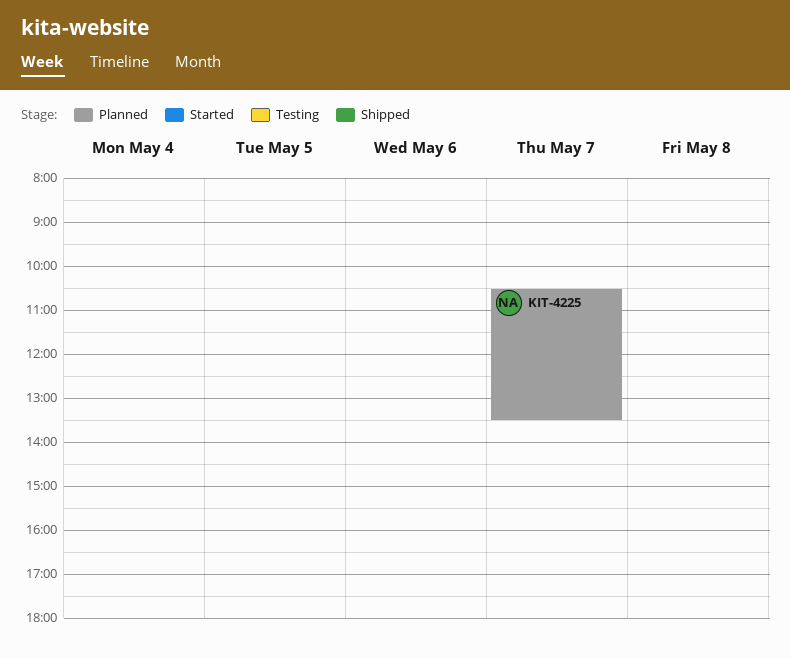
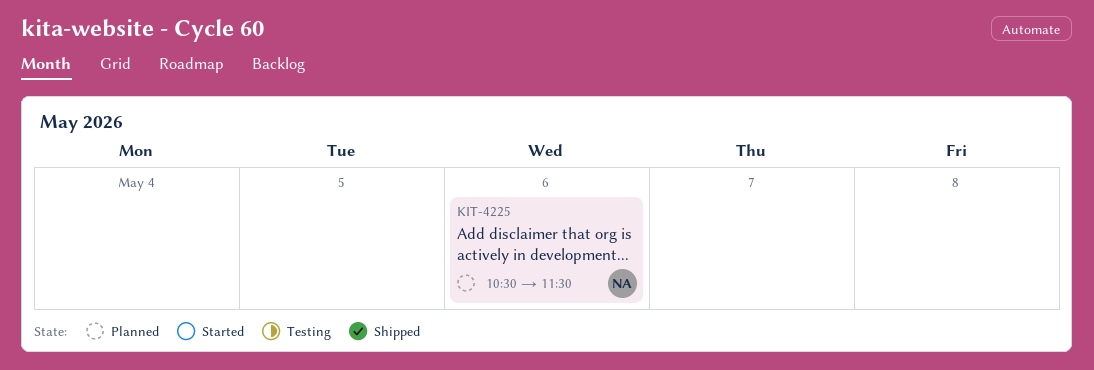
KIT-4225, day: May 7 -> May 6
KIT-4225, ends: 13:30 -> 11:30

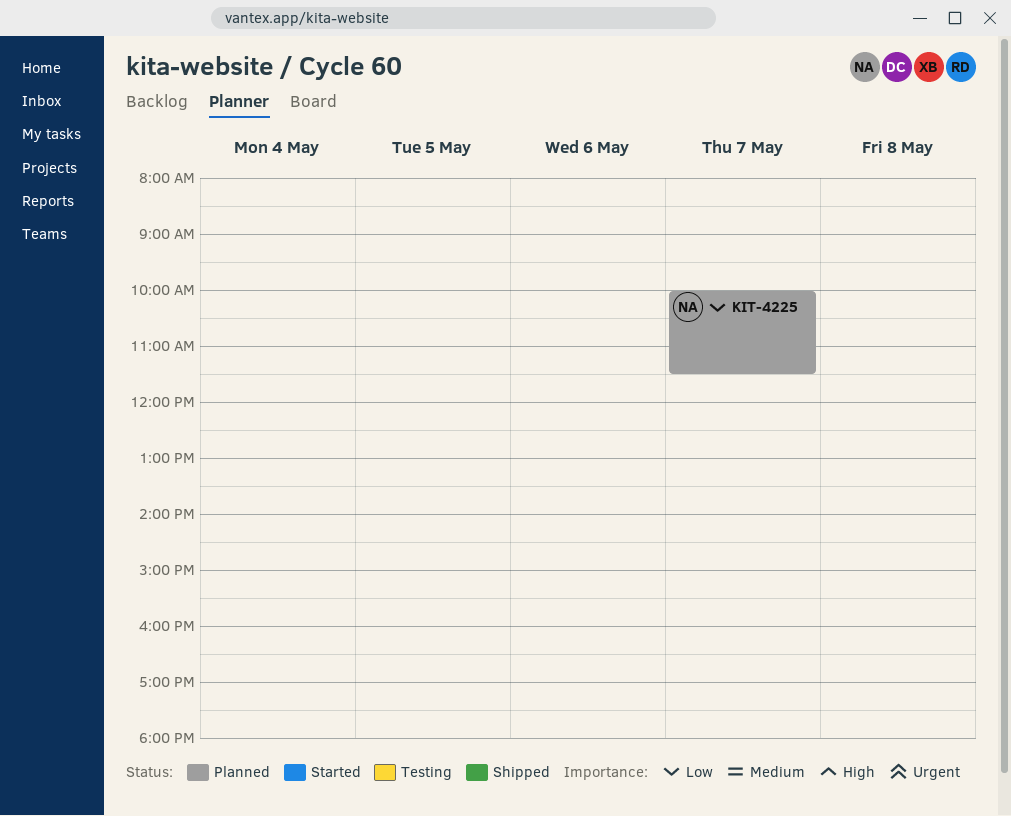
KIT-4225, day: May 6 -> May 7
KIT-4225, begins: 10:30 -> 10:00

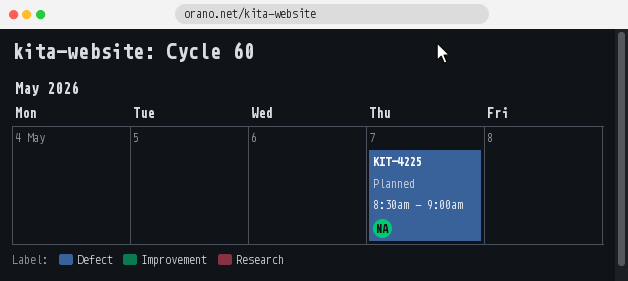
KIT-4225, begins: 10:00 -> 08:30
KIT-4225, ends: 11:30 -> 09:00

